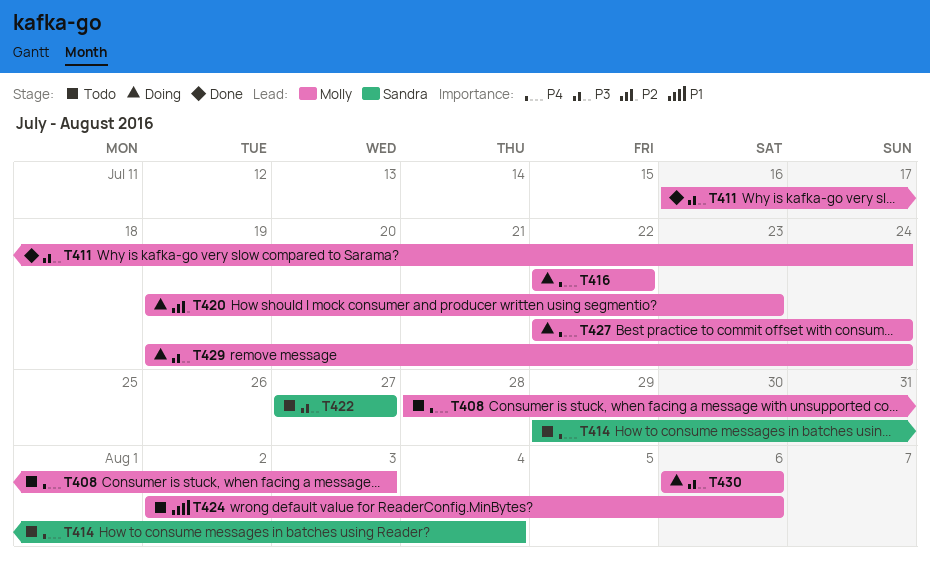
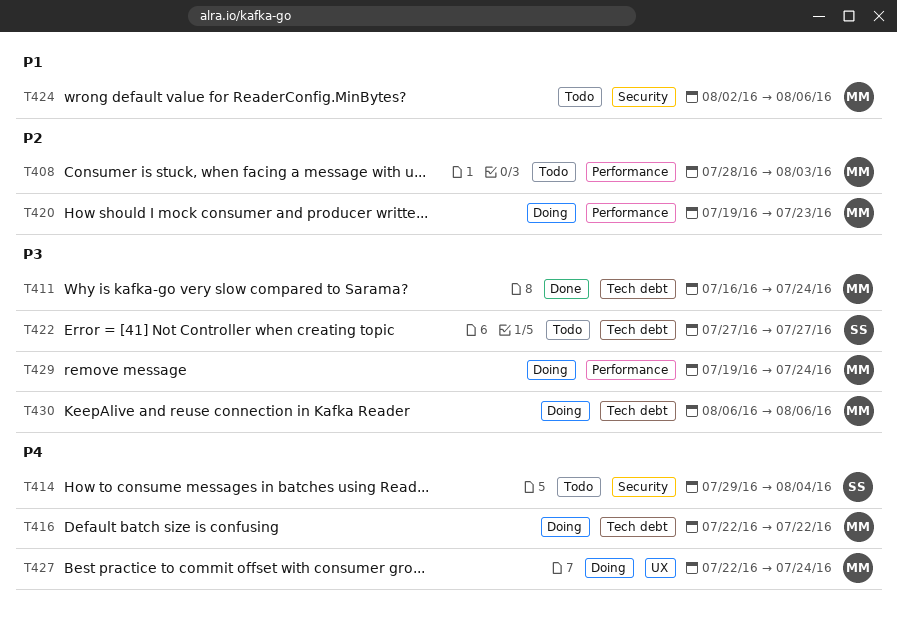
T408, priority: P4 -> P2

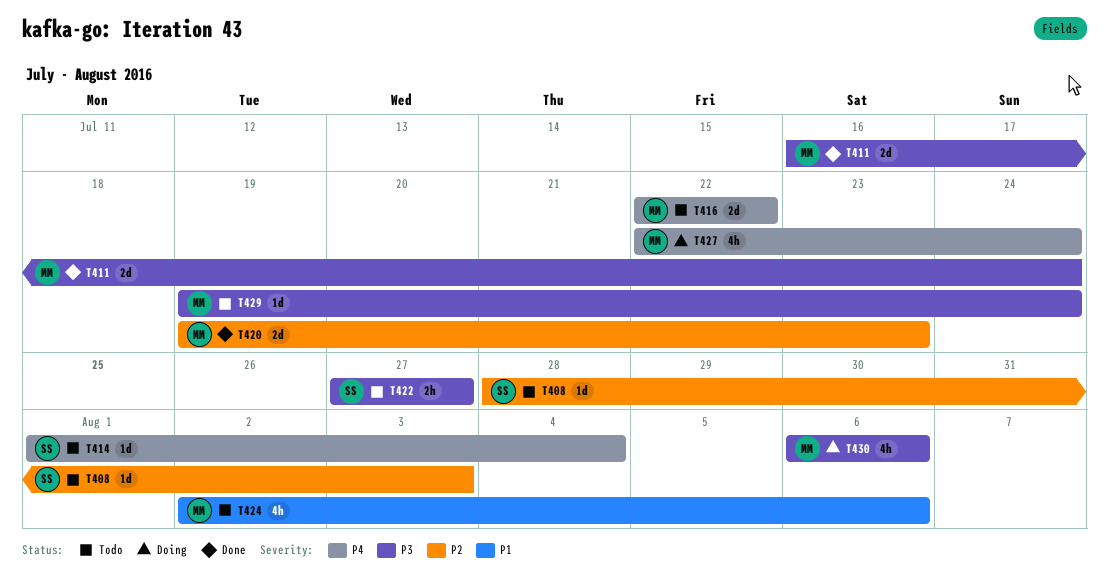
T408, owner: MM -> SS
T414, start: Jul 29 -> Aug 1
T416, status: Doing -> Todo
T420, status: Doing -> Done
T429, status: Doing -> Todo

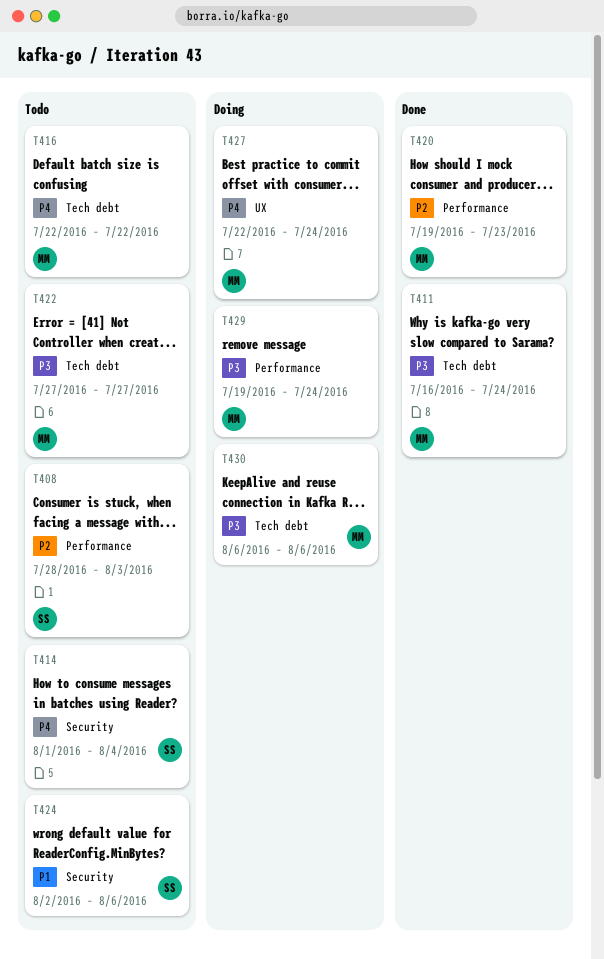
T422, owner: SS -> MM
T424, owner: MM -> SS
T429, status: Todo -> Doing

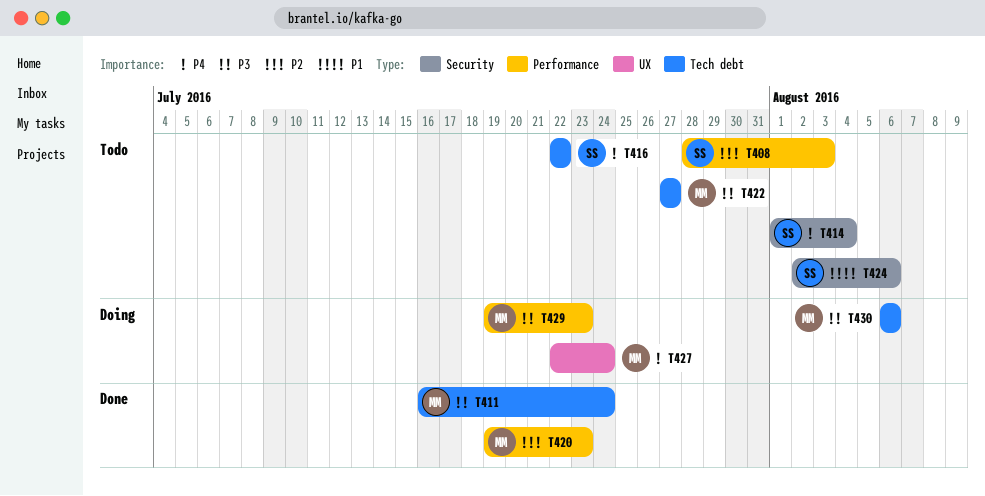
T416, owner: MM -> SS
T429, due: Jul 24 -> Jul 23

